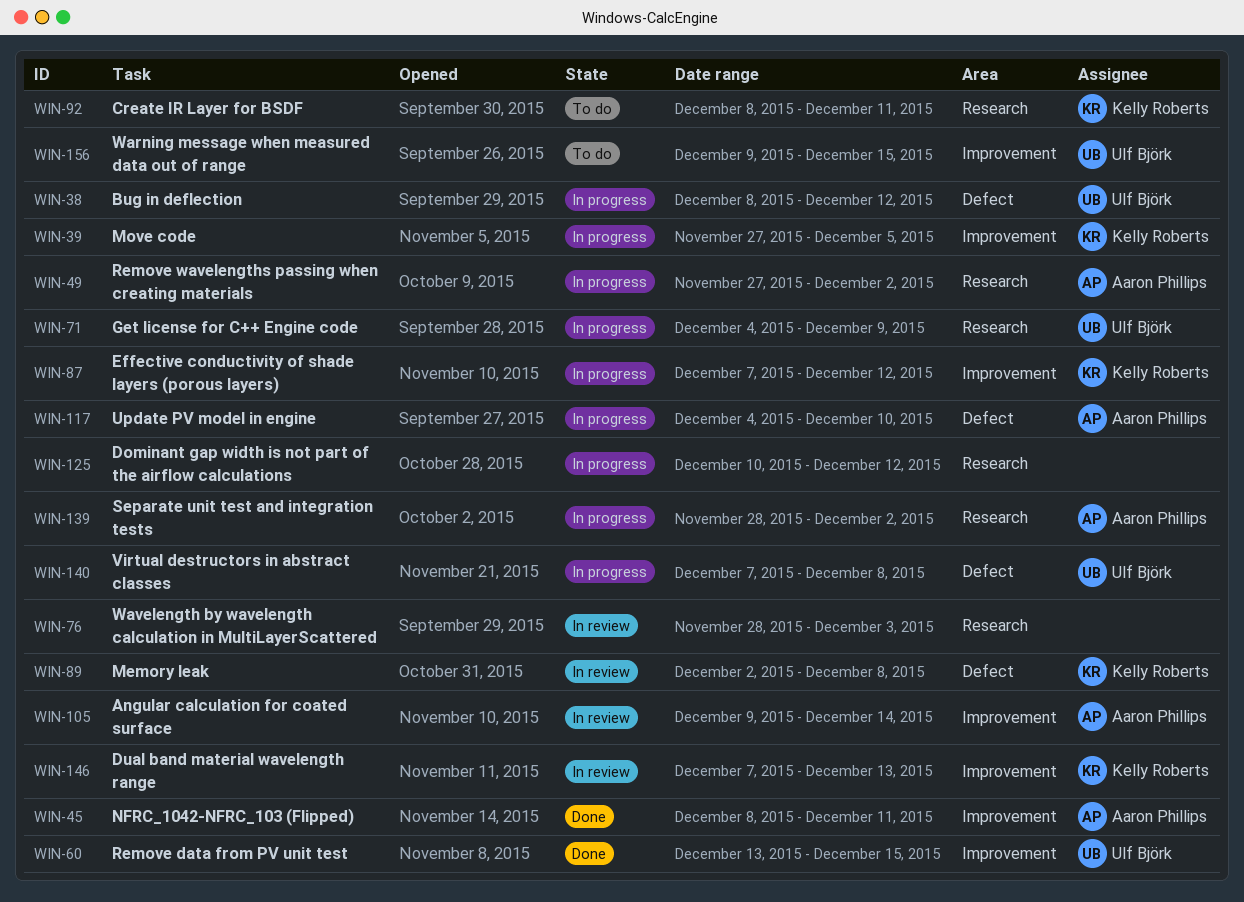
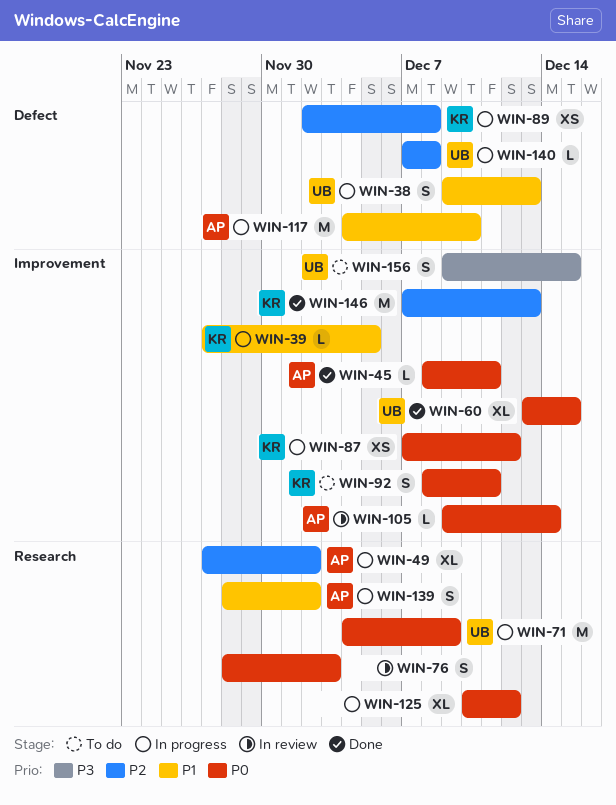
WIN-38, start: Dec 8 -> Dec 9
WIN-38, due: Dec 12 -> Dec 13
WIN-89, status: In review -> In progress
WIN-92, label: Research -> Improvement
WIN-146, status: In review -> Done

